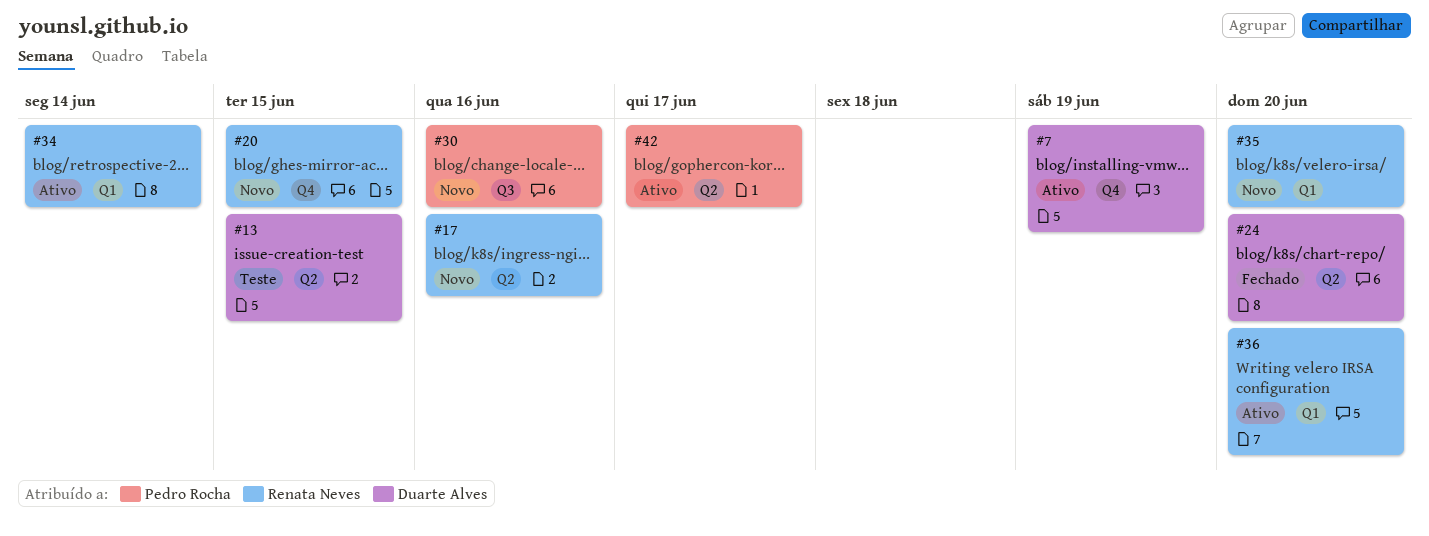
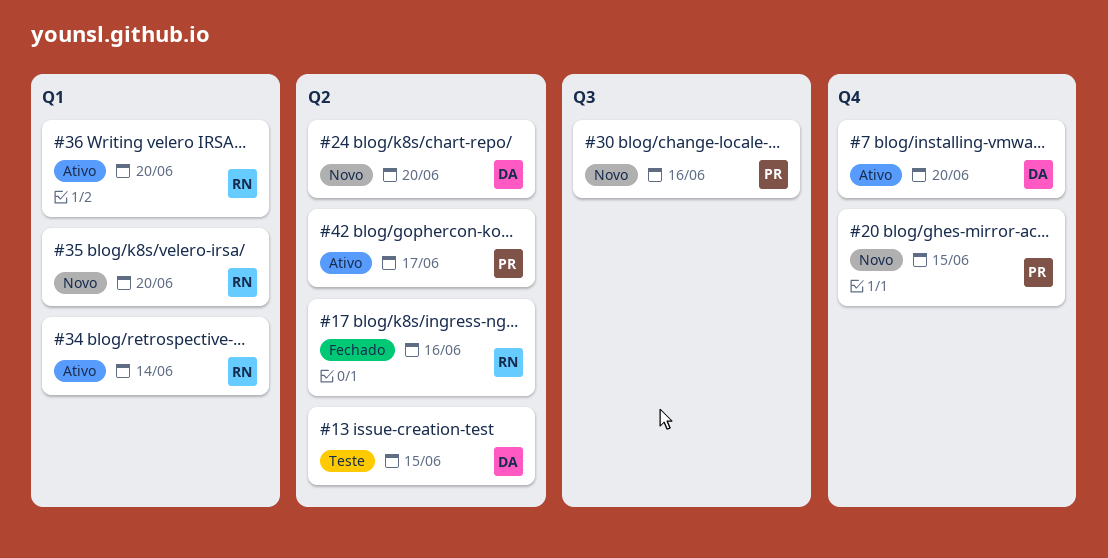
#7, due: Jun 19 -> Jun 20
#17, status: Novo -> Fechado
#20, owner: Renata Neves -> Pedro Rocha
#24, status: Fechado -> Novo

